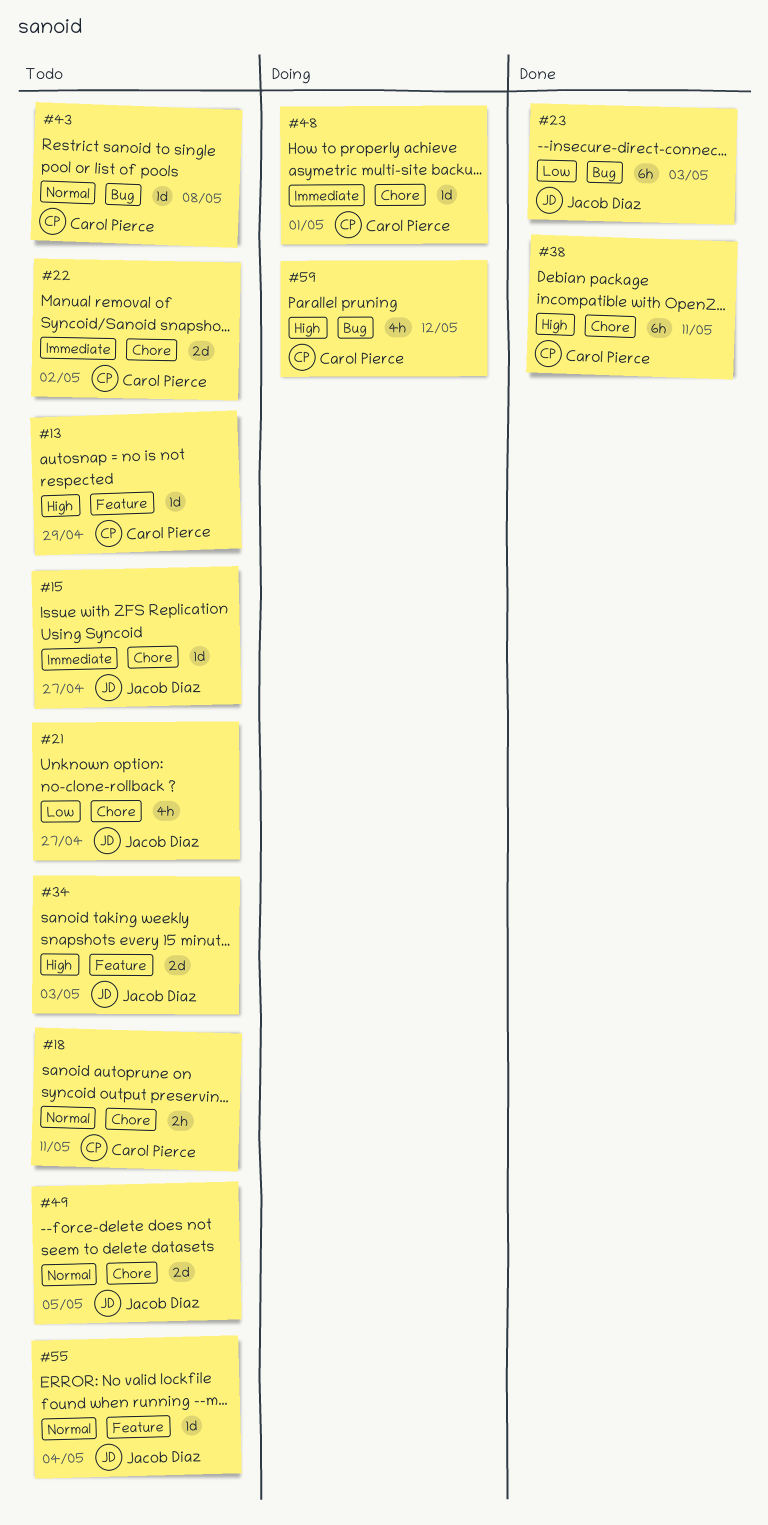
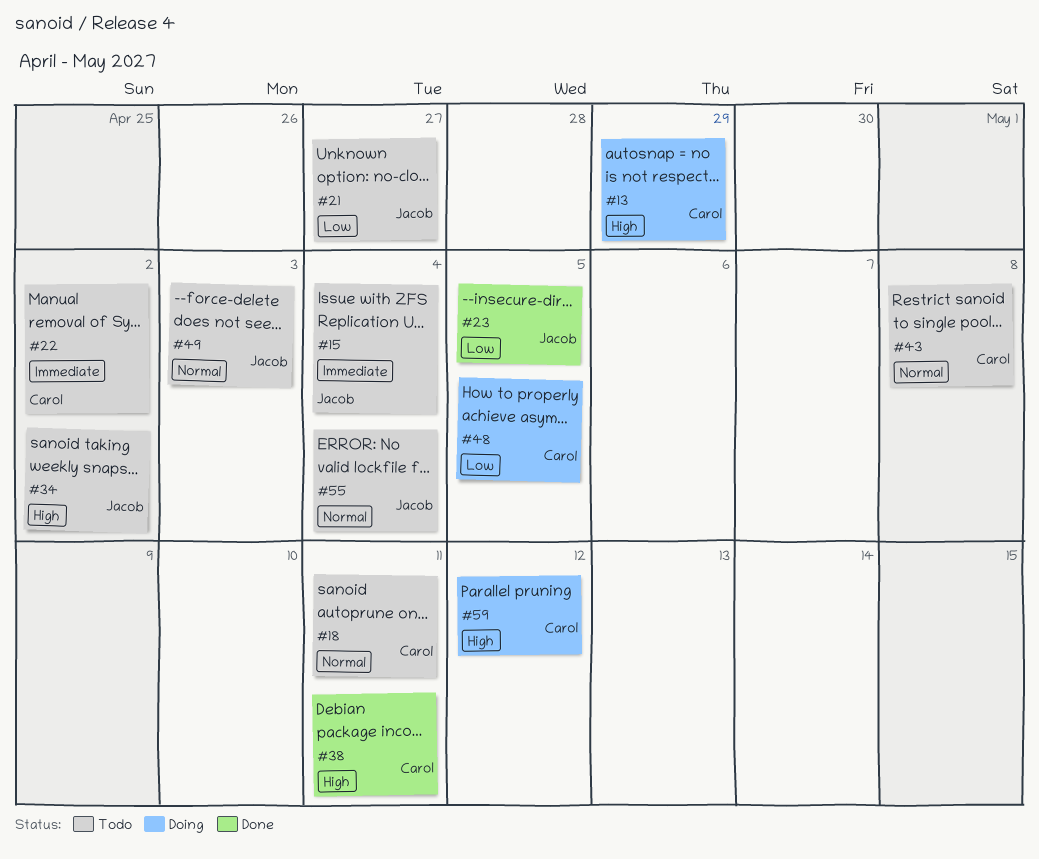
#13, status: Todo -> Doing
#15, due: Apr 27 -> May 4
#23, due: May 3 -> May 5
#34, due: May 3 -> May 2
#48, priority: Immediate -> Low
#48, due: May 1 -> May 5
#49, due: May 5 -> May 3

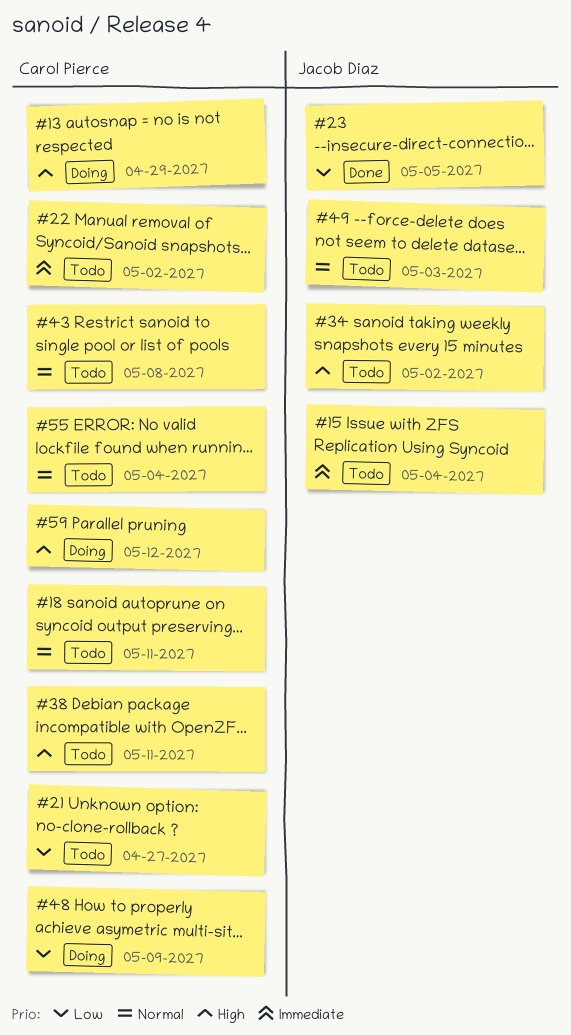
#21, owner: Jacob Diaz -> Carol Pierce
#38, status: Done -> Todo
#48, due: May 5 -> May 9
#55, owner: Jacob Diaz -> Carol Pierce

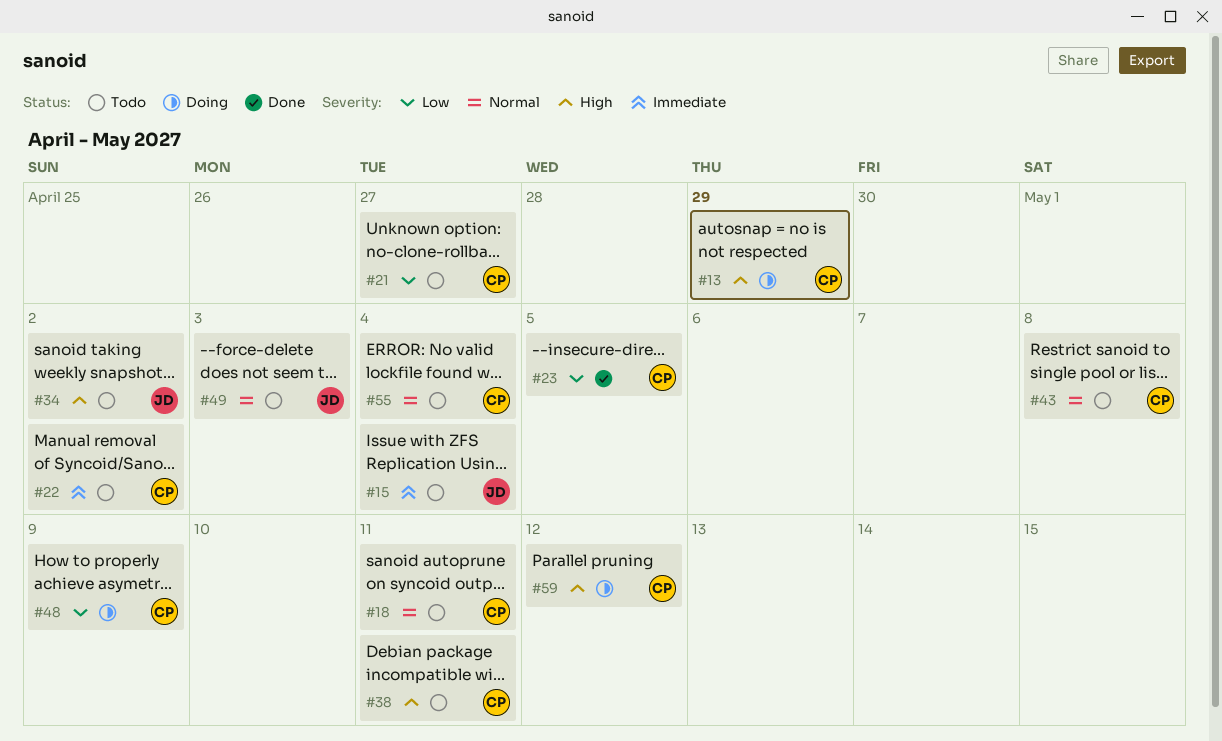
#23, owner: Jacob Diaz -> Carol Pierce

